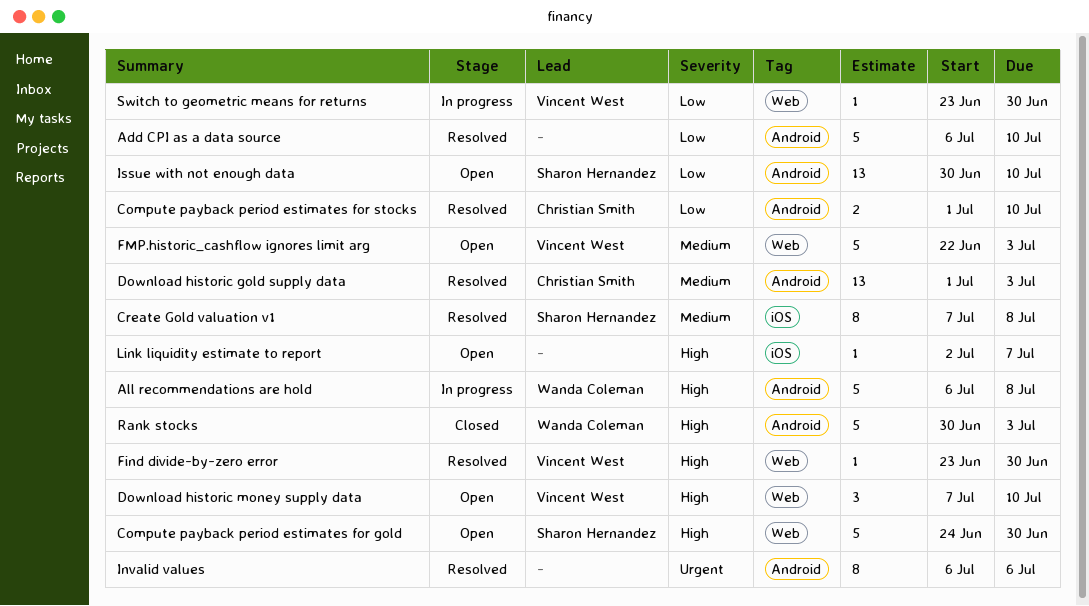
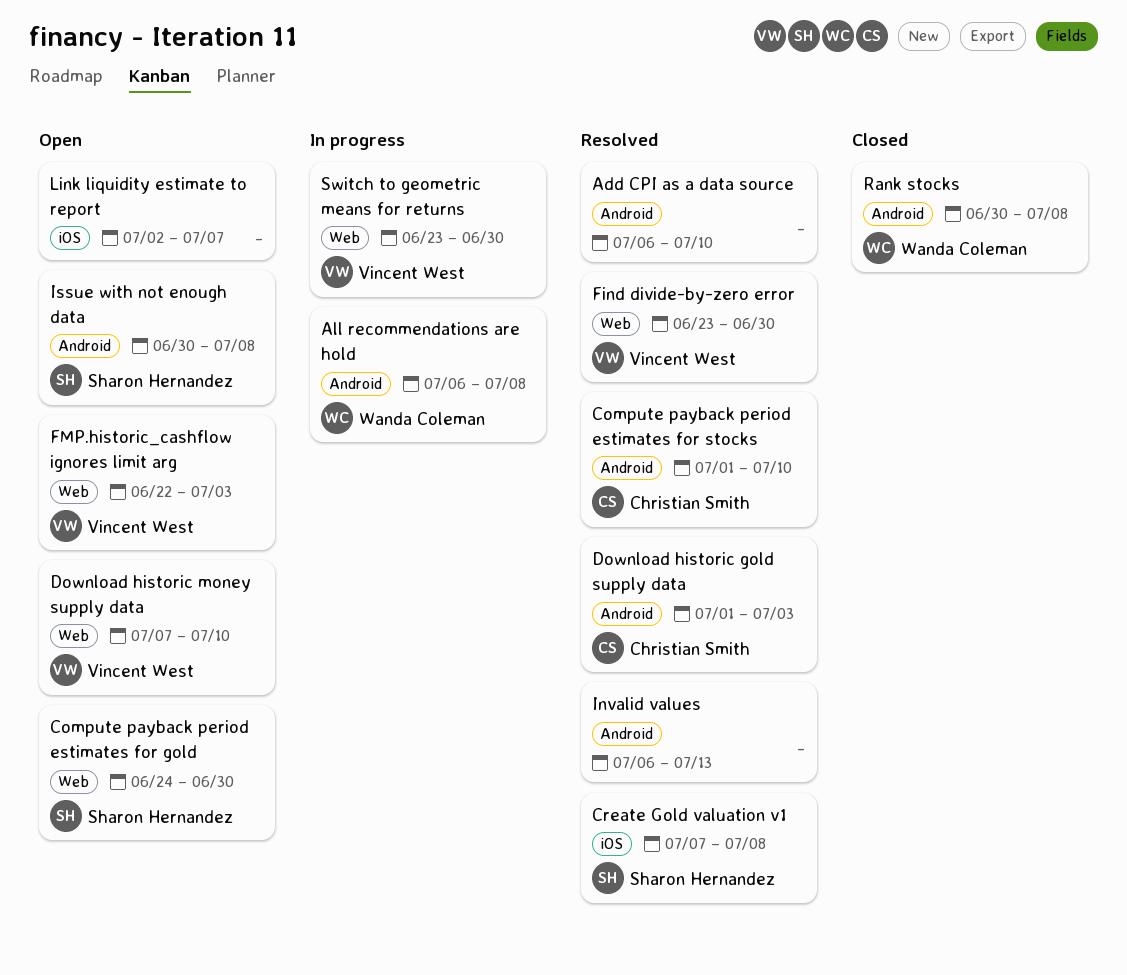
Invalid values, due: Jul 6 -> Jul 13
Issue with not enough data, due: Jul 10 -> Jul 8
Rank stocks, due: Jul 3 -> Jul 8

